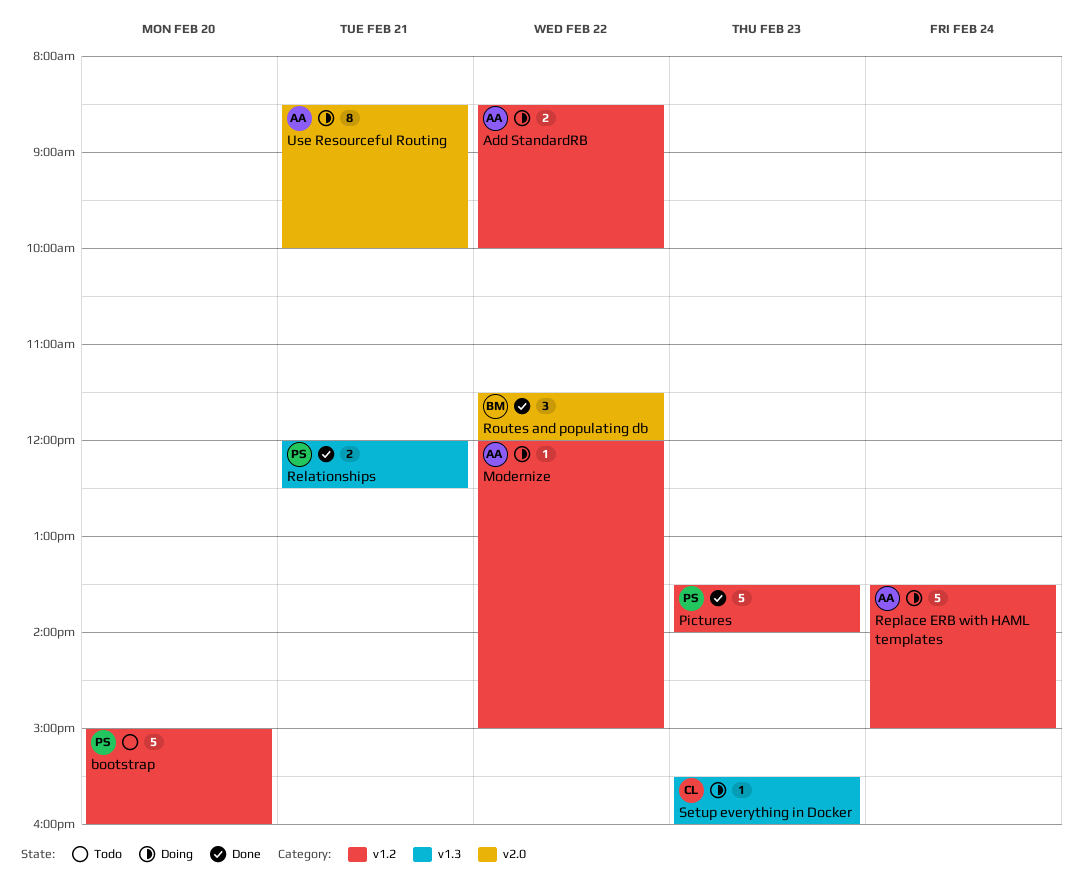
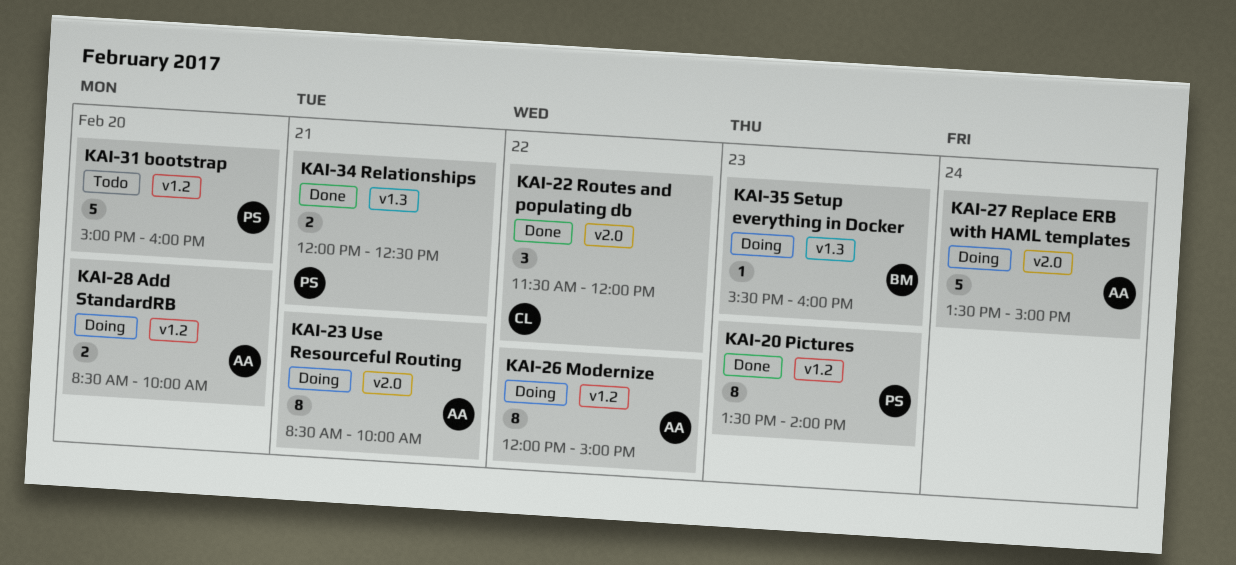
Add StandardRB, day: Feb 22 -> Feb 20
Modernize, estimate: 1 -> 8
Pictures, estimate: 5 -> 8
Replace ERB with HAML templates, label: v1.2 -> v2.0
Routes and populating db, owner: BM -> CL
Setup everything in Docker, owner: CL -> BM

